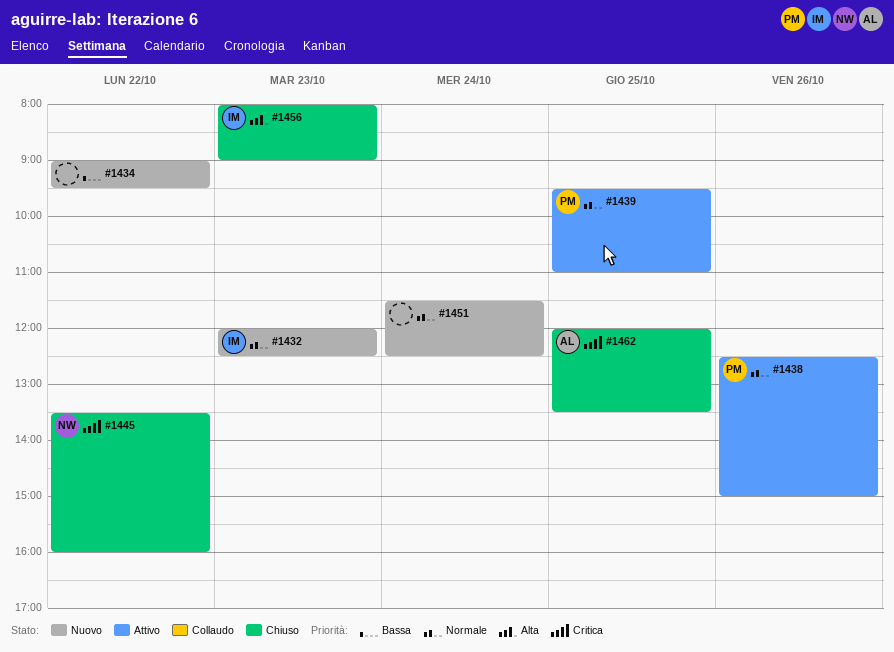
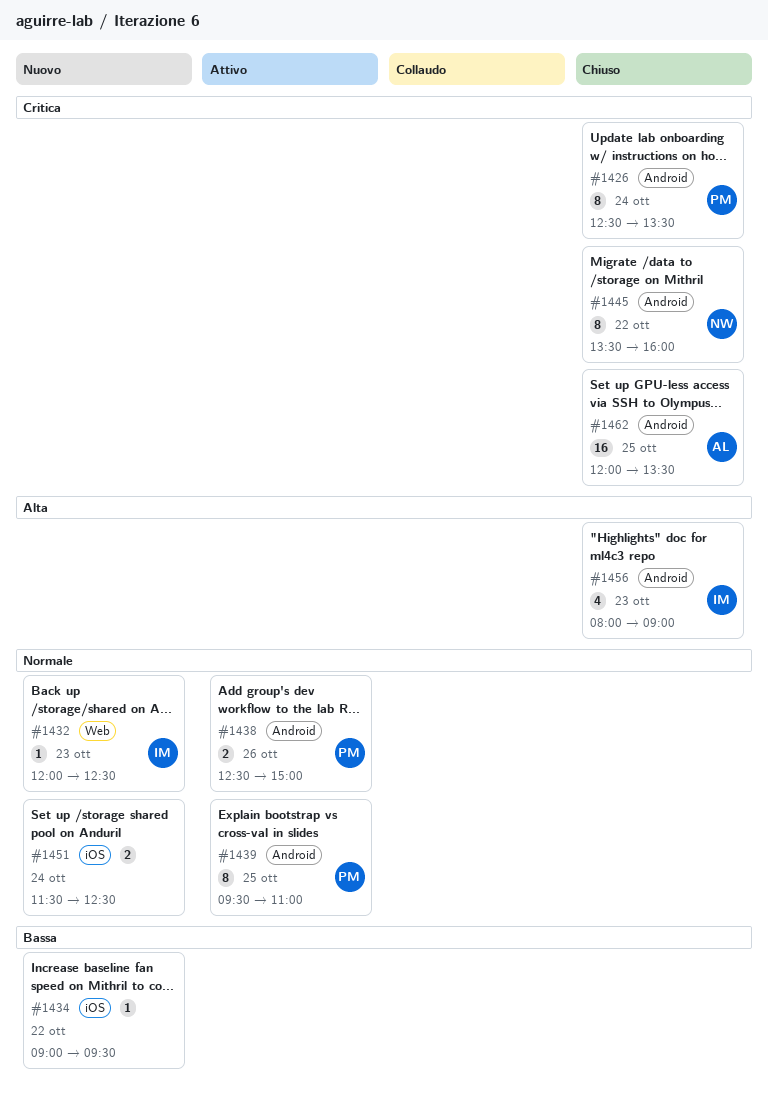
#1426: none -> present

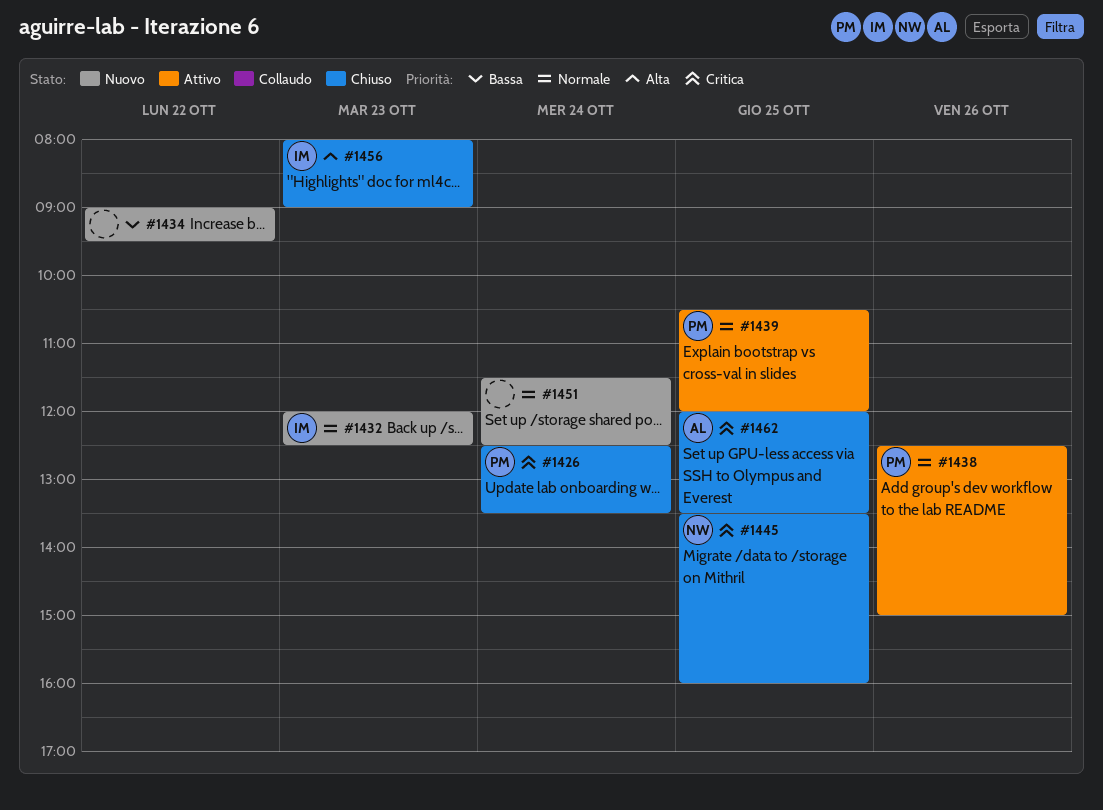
#1439, begins: 09:30 -> 10:30
#1439, ends: 11:00 -> 12:00
#1445, day: Oct 22 -> Oct 25

